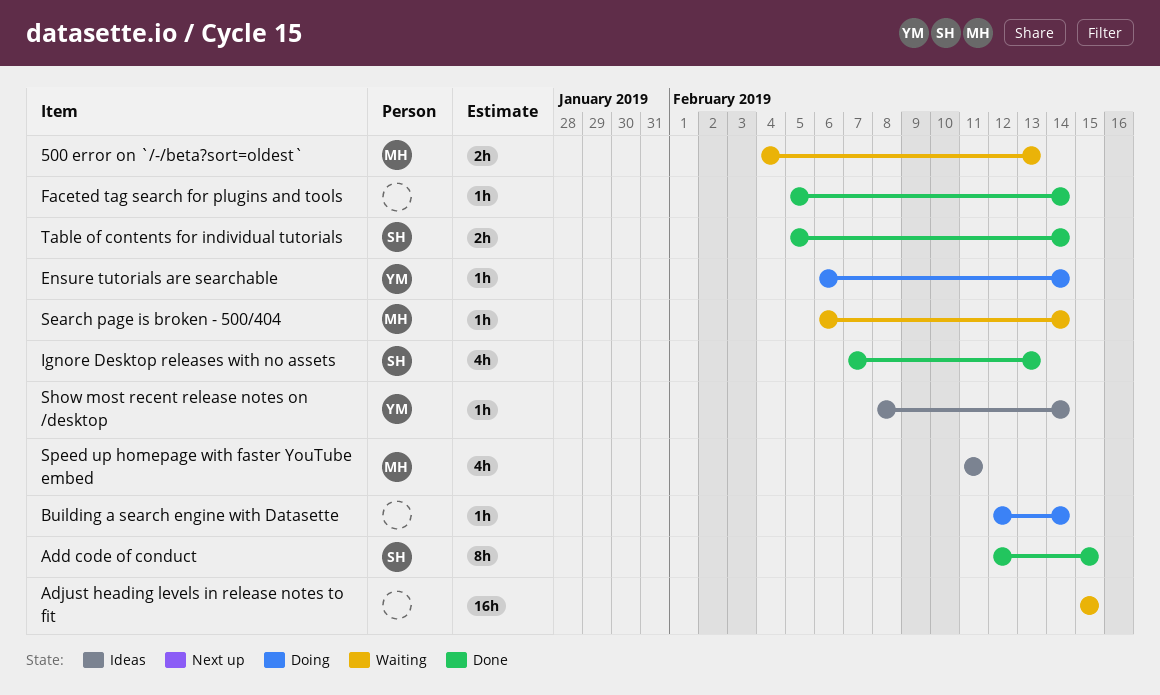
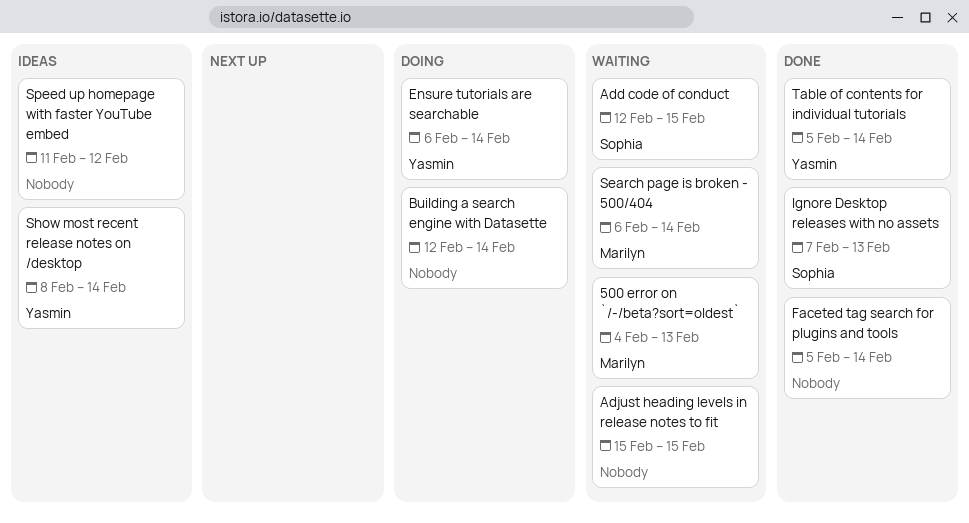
Add code of conduct, status: Done -> Waiting
Speed up homepage with faster YouTube embed, owner: Marilyn -> none
Speed up homepage with faster YouTube embed, due: Feb 11 -> Feb 12
Table of contents for individual tutorials, owner: Sophia -> Yasmin

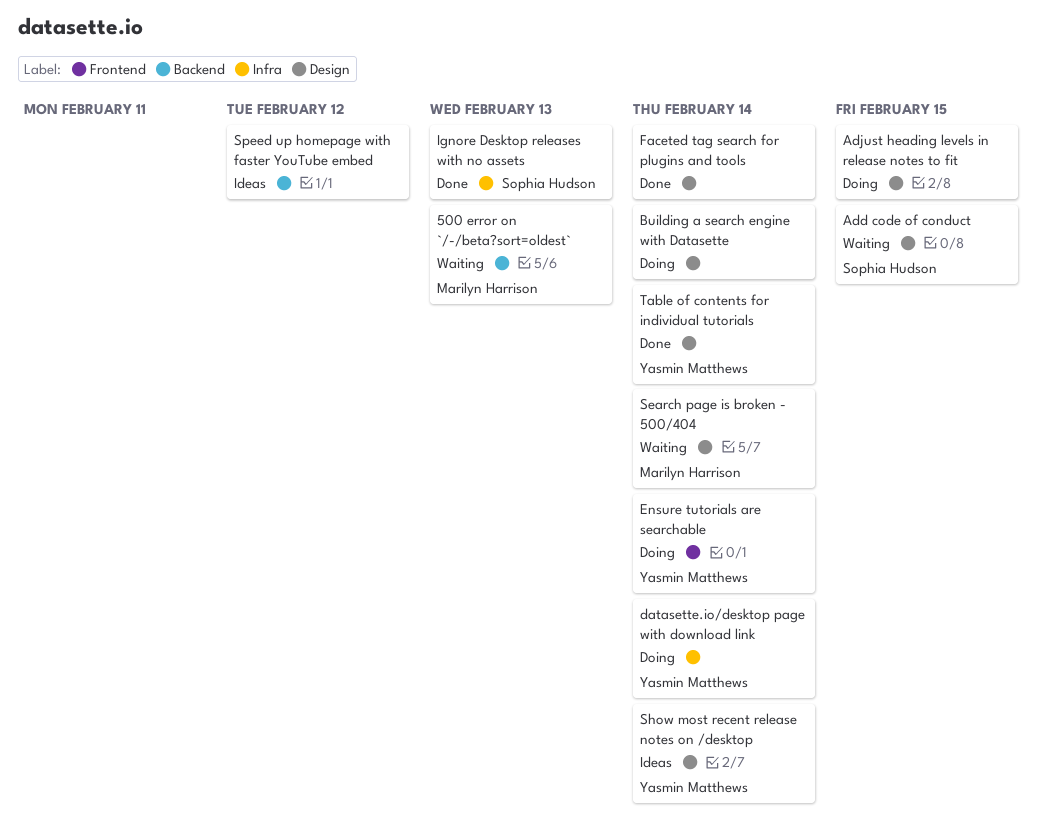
Adjust heading levels in release notes to fit, status: Waiting -> Doing
datasette.io/desktop page with download link: none -> present

